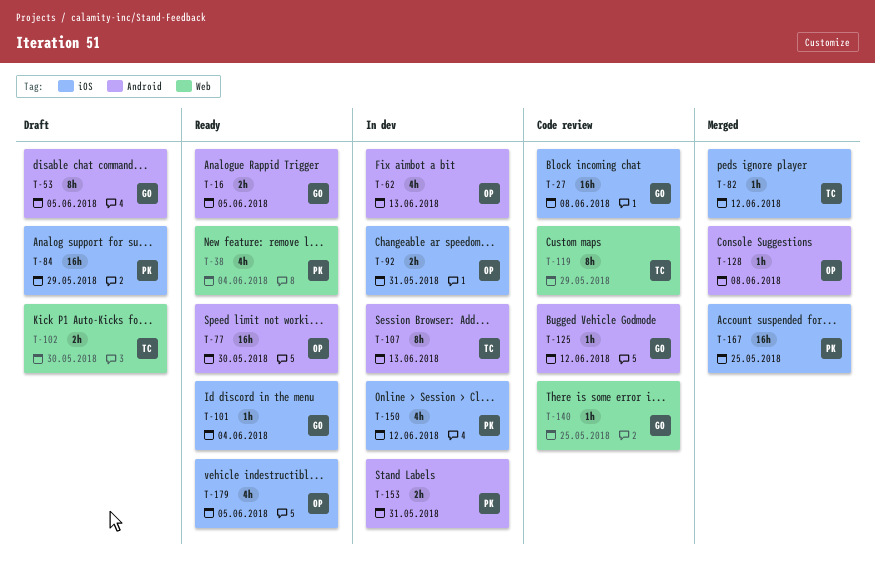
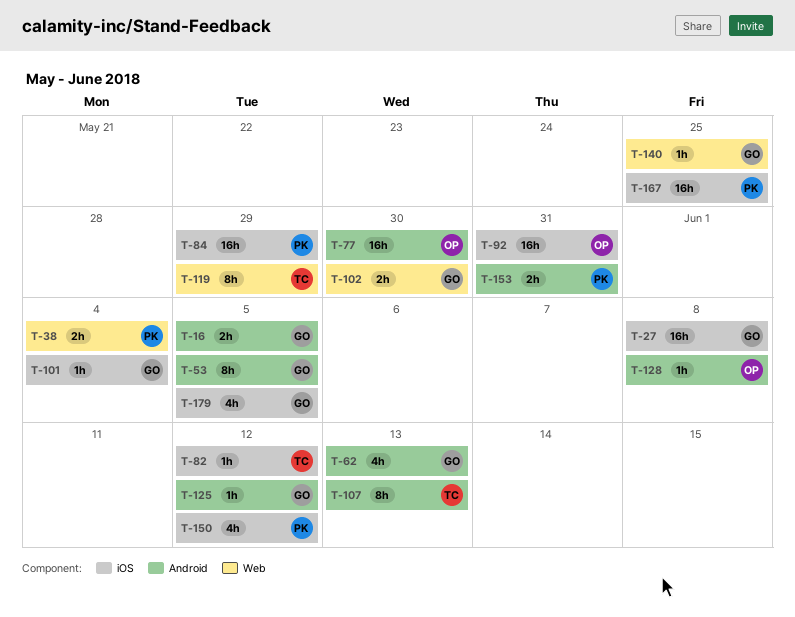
T-38, estimate: 4h -> 2h
T-62, owner: OP -> GO
T-92, estimate: 2h -> 16h
T-102, owner: TC -> GO
T-179, owner: OP -> GO

